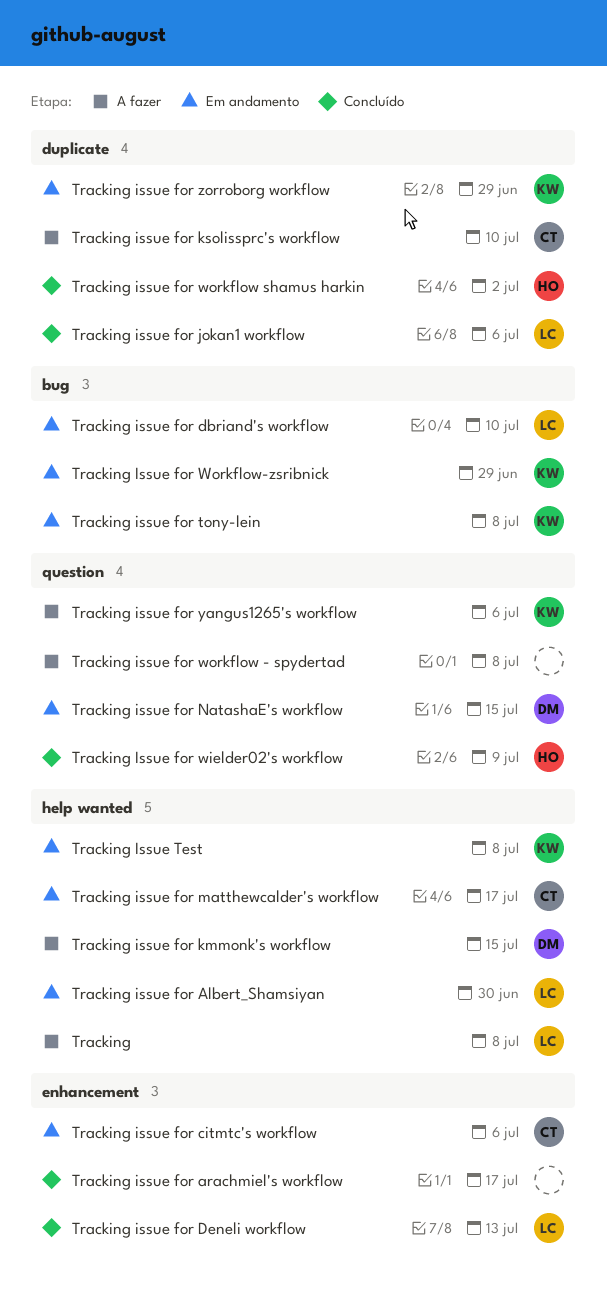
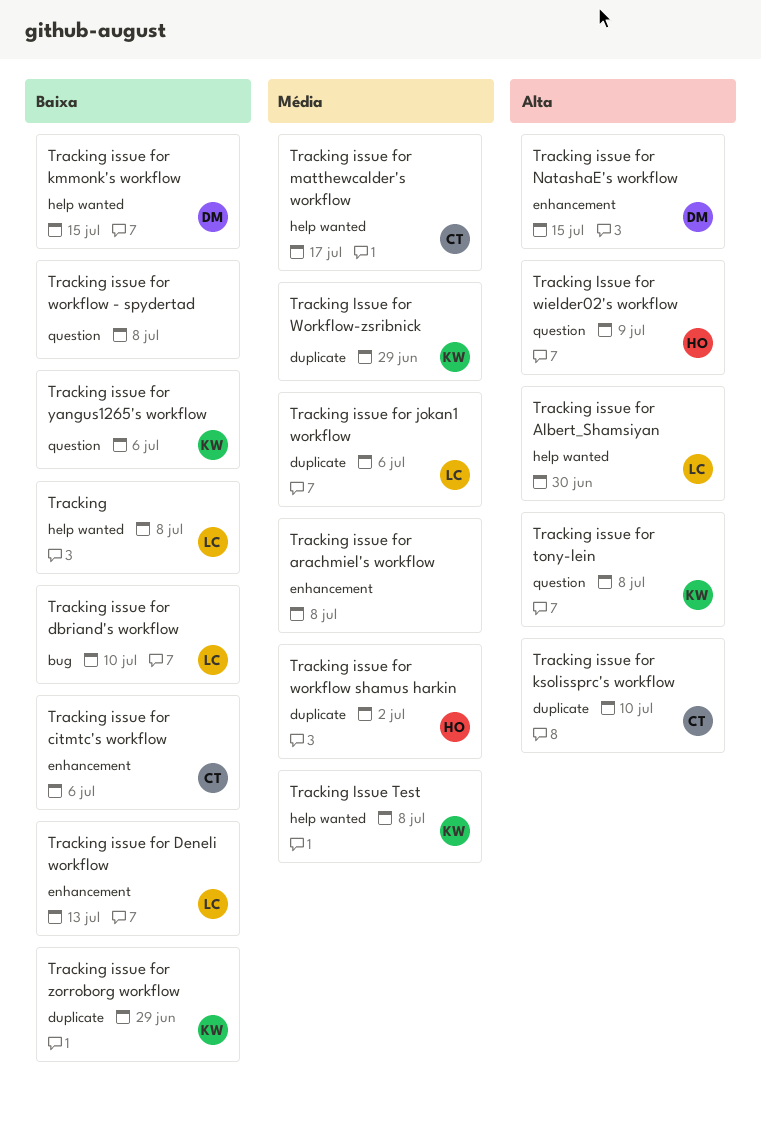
Tracking issue for arachmiel's workflow, due: Jul 17 -> Jul 8
Tracking issue for NatashaE's workflow, label: question -> enhancement
Tracking issue for tony-lein, label: bug -> question
Tracking Issue for Workflow-zsribnick, label: bug -> duplicate

